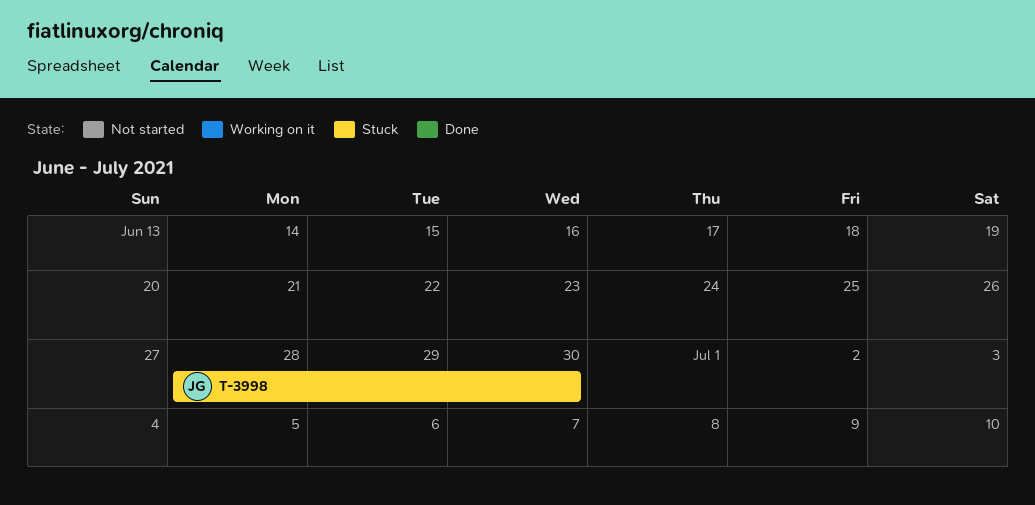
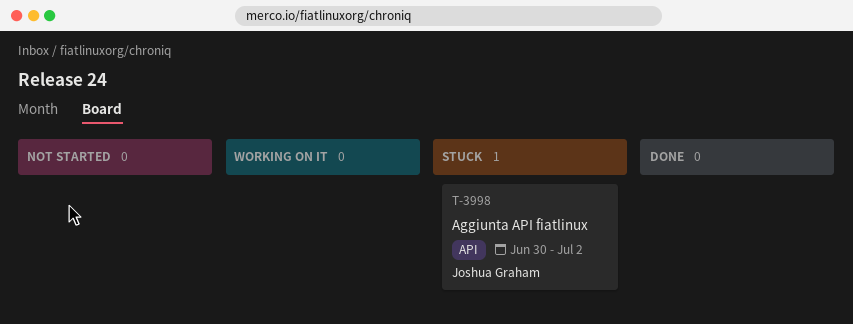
T-3998, start: Jun 28 -> Jun 30
T-3998, due: Jun 30 -> Jul 2

